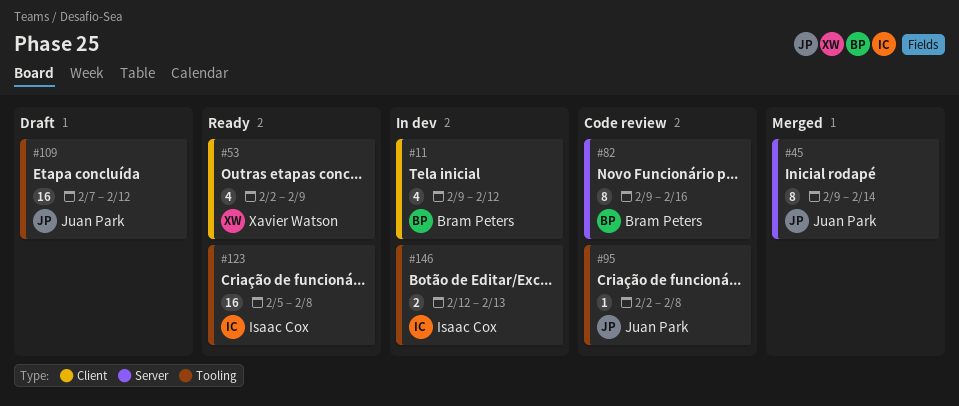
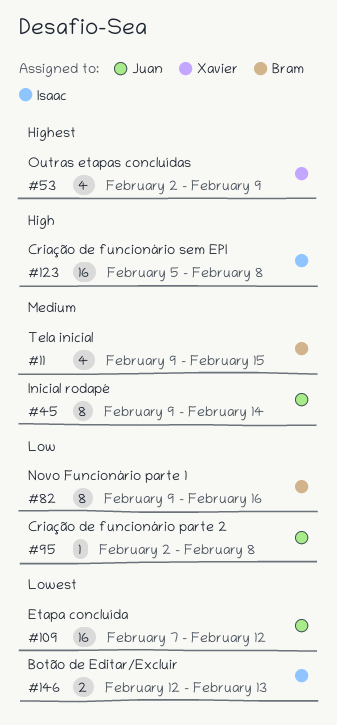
#11, due: Feb 12 -> Feb 15

